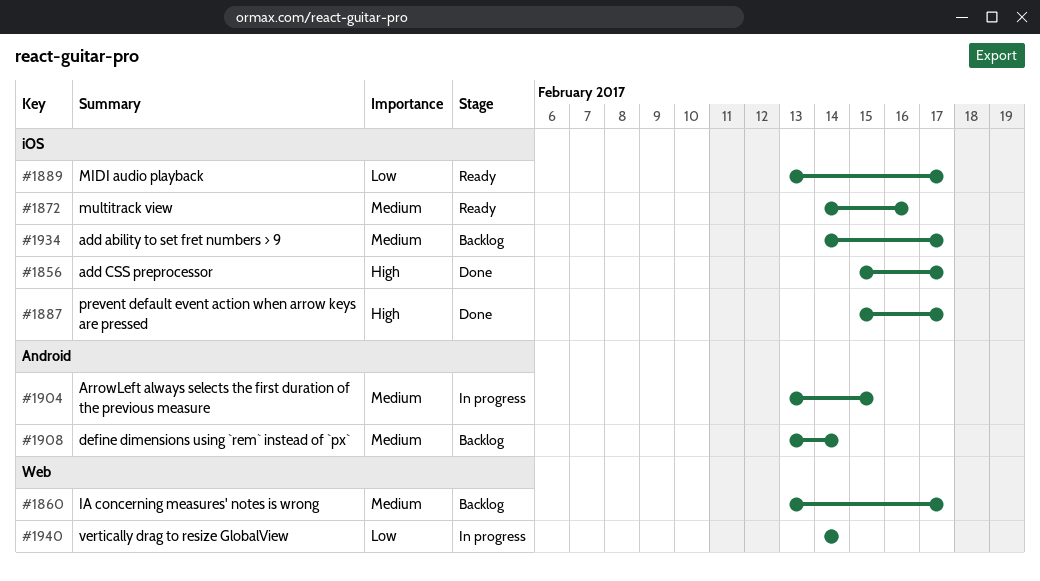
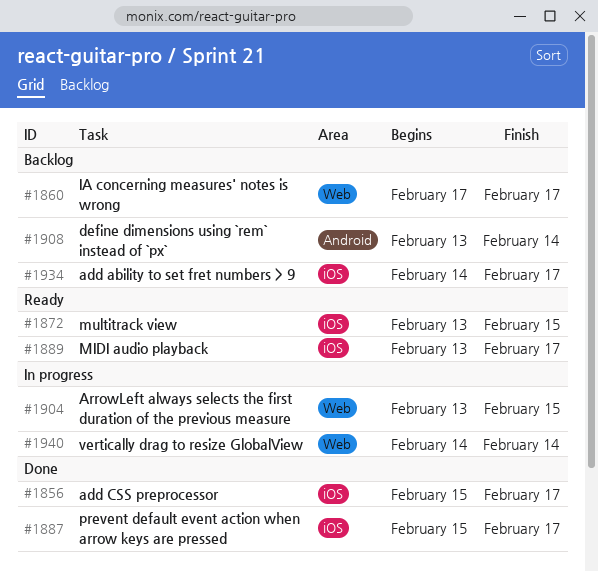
#1860, start: Feb 13 -> Feb 17
#1872, start: Feb 14 -> Feb 13
#1872, due: Feb 16 -> Feb 15
#1904, label: Android -> Web

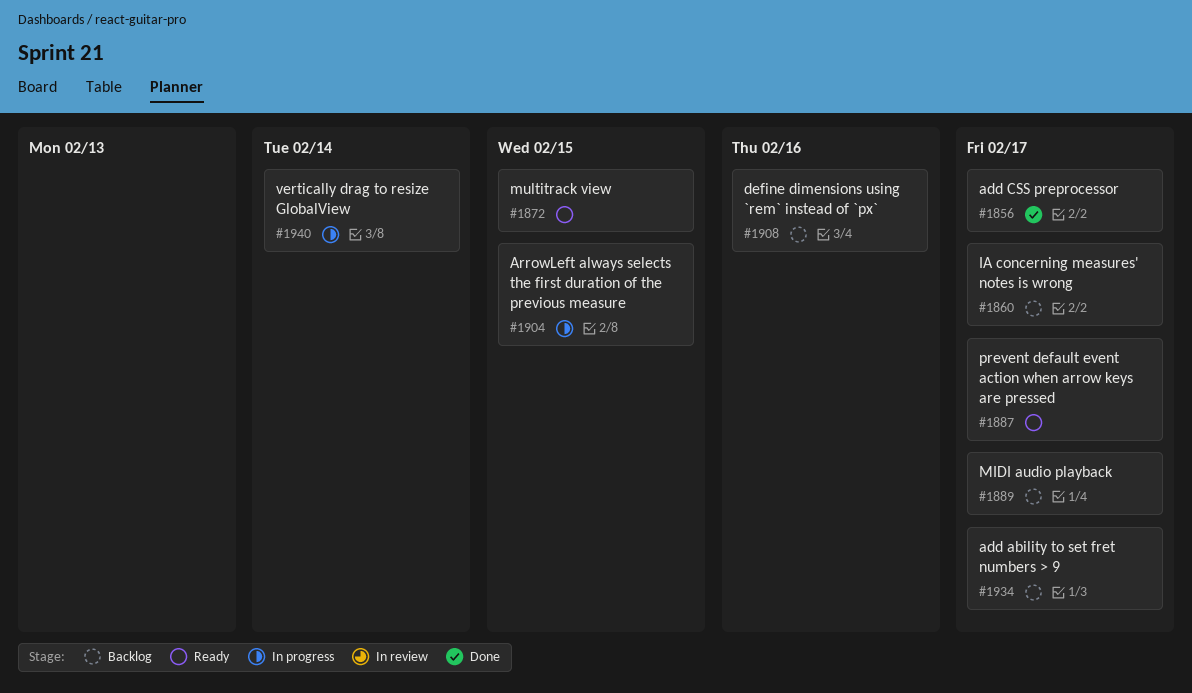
#1887, status: Done -> Ready
#1889, status: Ready -> Backlog
#1908, due: Feb 14 -> Feb 16

